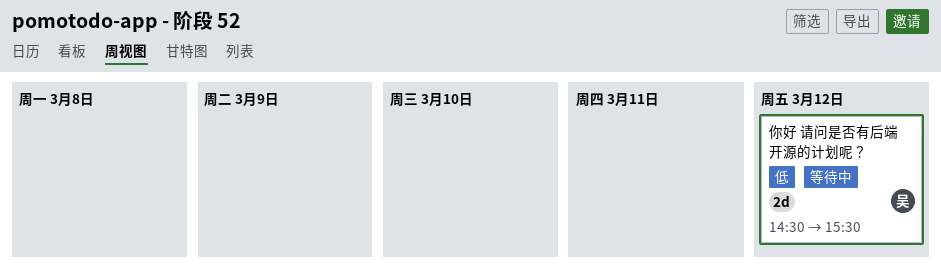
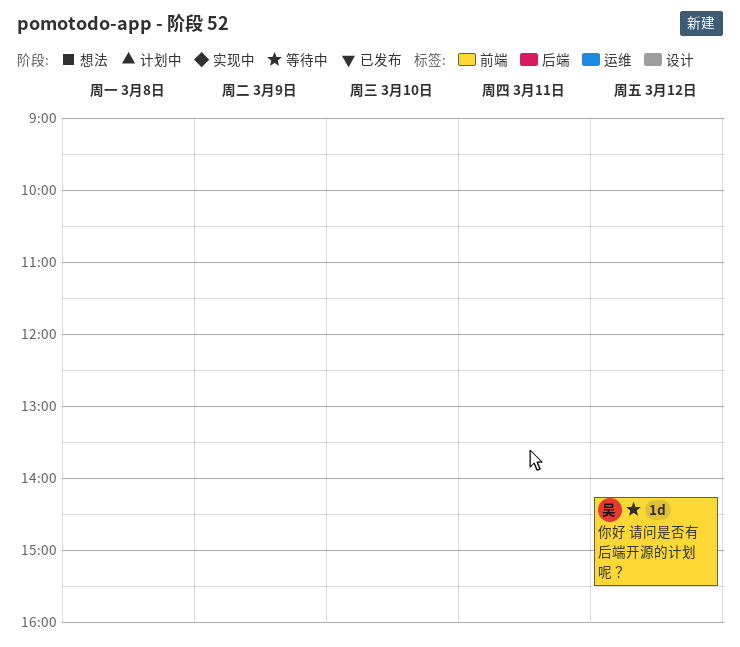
你好 请问是否有后端开源的计划呢？, estimate: 2d -> 1d
你好 请问是否有后端开源的计划呢？, begins: 14:30 -> 14:15

